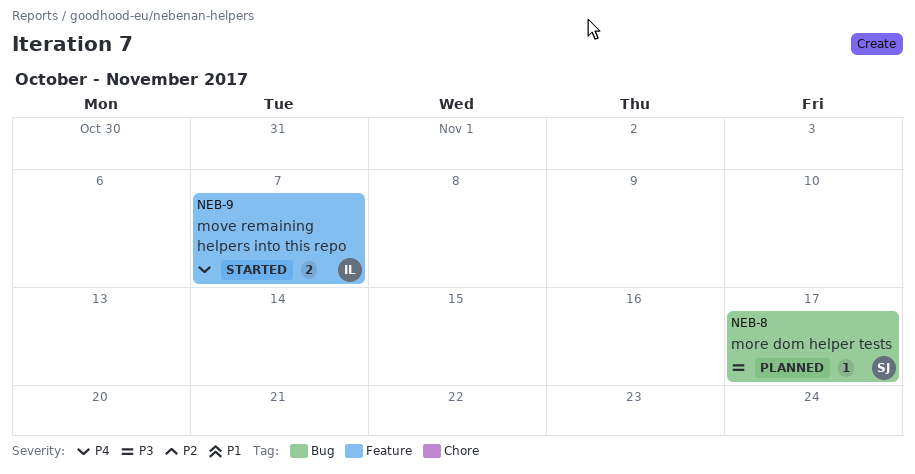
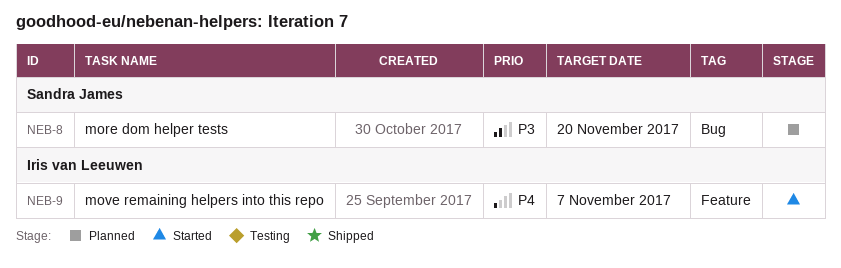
NEB-8, due: Nov 17 -> Nov 20

